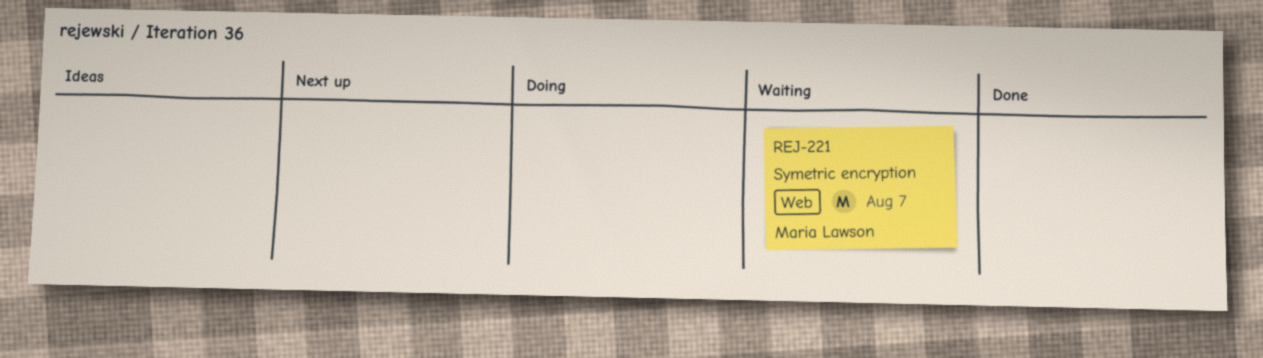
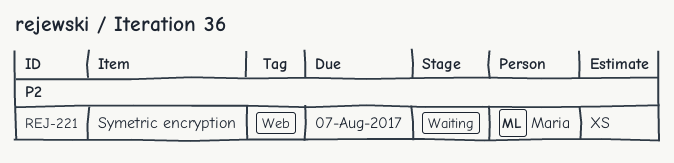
REJ-221, estimate: M -> XS

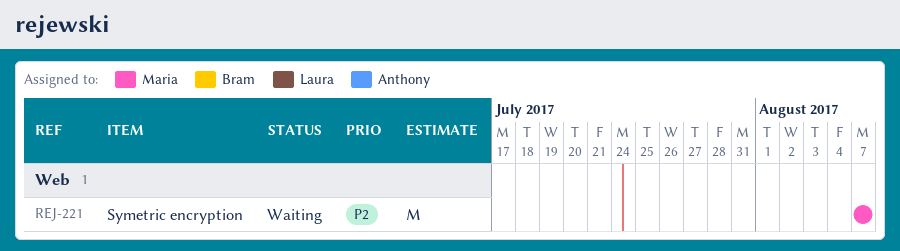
REJ-221, estimate: XS -> M

